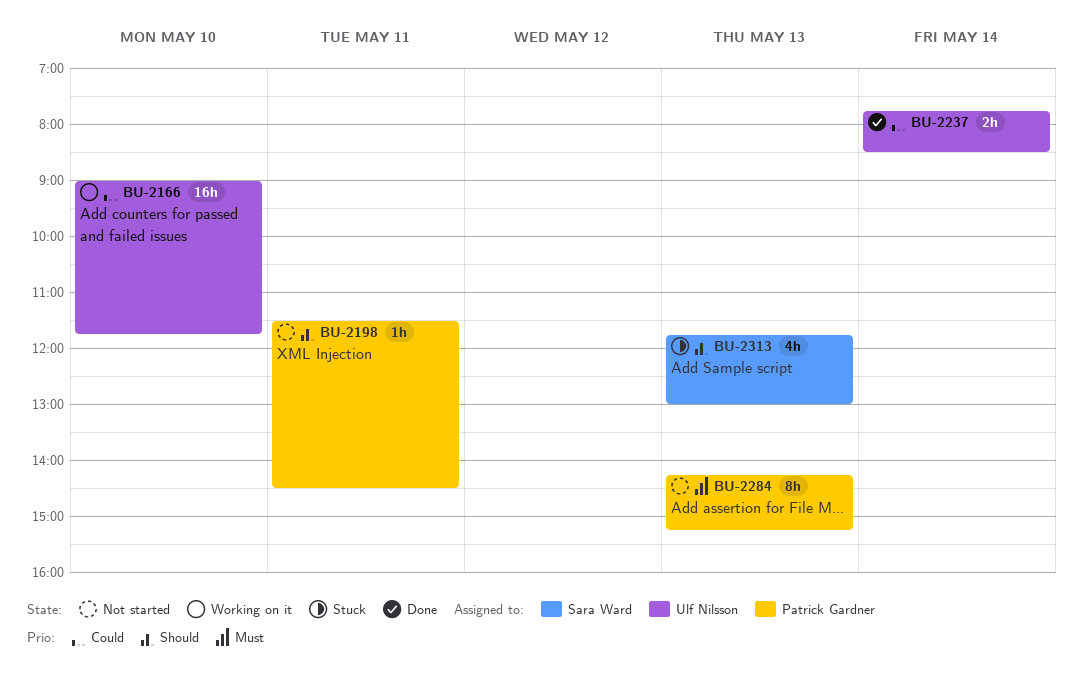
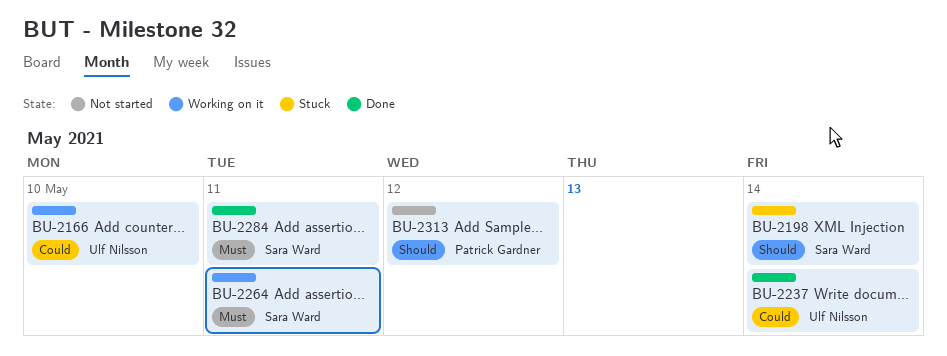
BU-2198, status: Not started -> Stuck
BU-2198, owner: Patrick Gardner -> Sara Ward
BU-2198, day: May 11 -> May 14
BU-2264: none -> present
BU-2284, status: Not started -> Done
BU-2284, owner: Patrick Gardner -> Sara Ward
BU-2284, day: May 13 -> May 11
BU-2313, status: Stuck -> Not started
BU-2313, owner: Sara Ward -> Patrick Gardner
BU-2313, day: May 13 -> May 12

